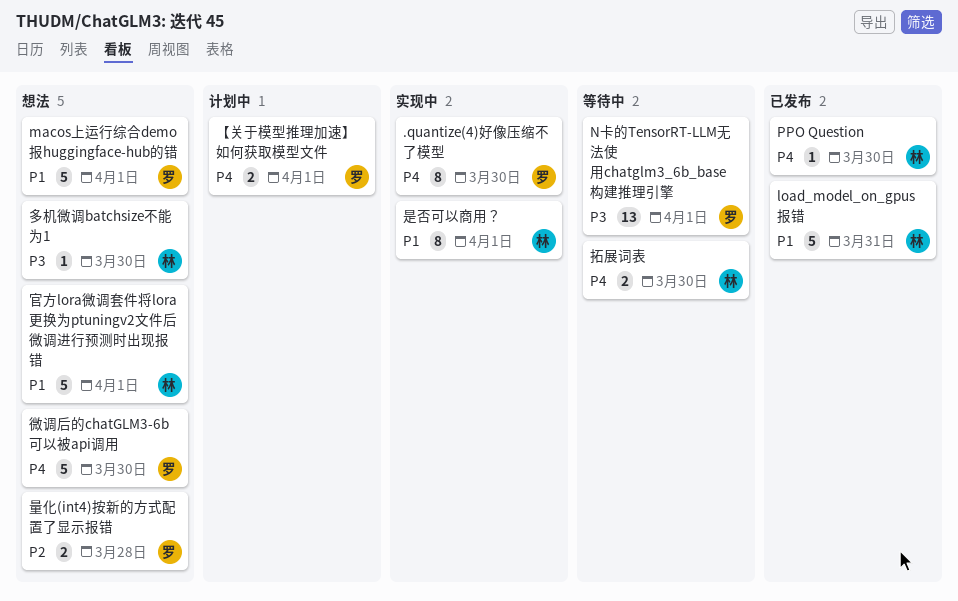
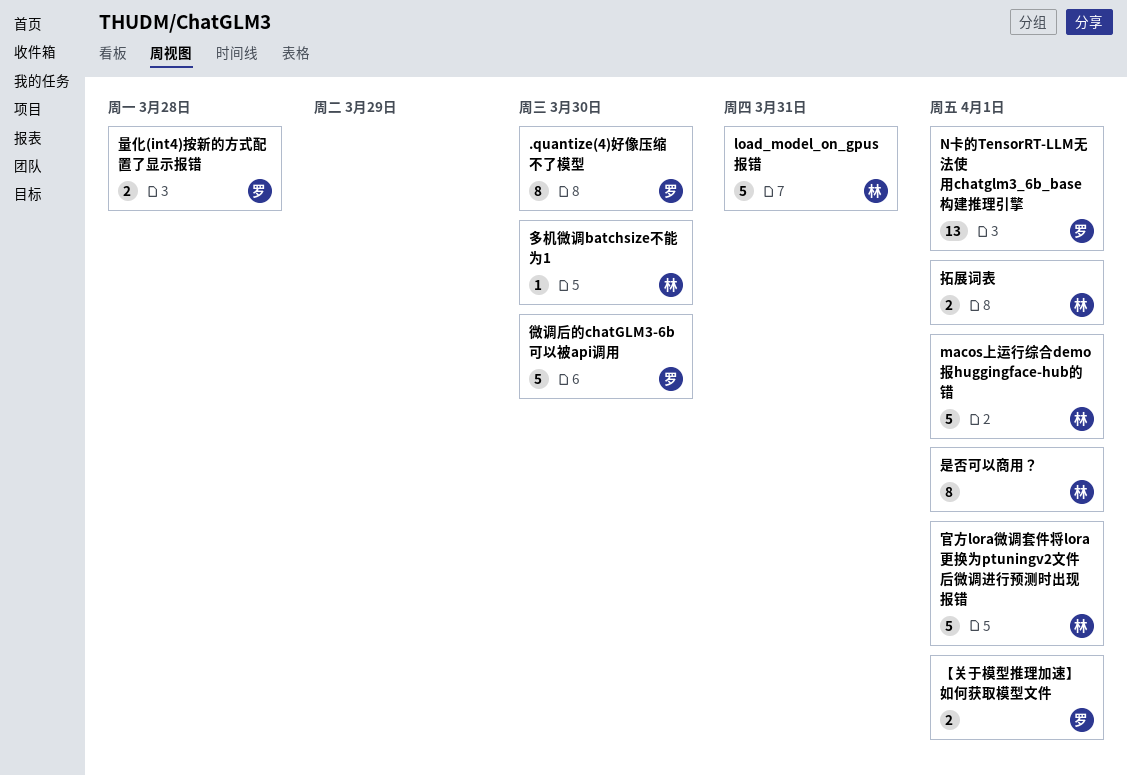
macos上运行综合demo报huggingface-hub的错, owner: 罗 -> 林
PPO Question: present -> none
拓展词表, due: Mar 30 -> Apr 1

